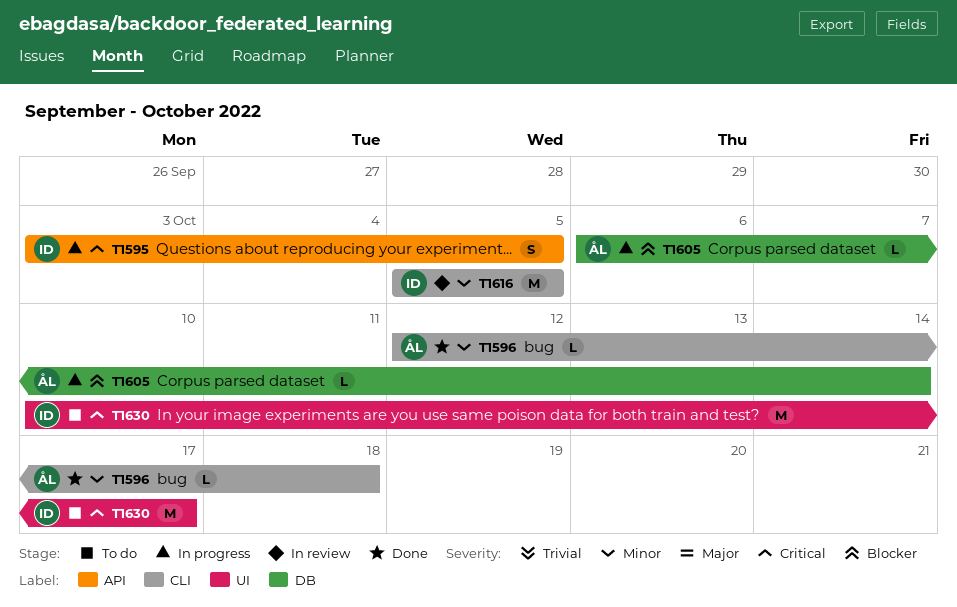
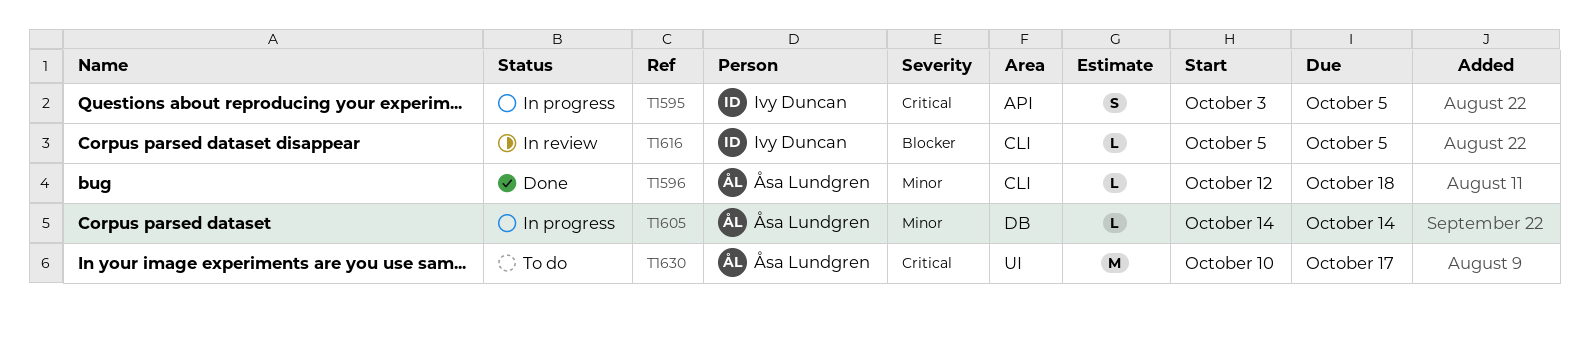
T1605, priority: Blocker -> Minor
T1605, start: Oct 6 -> Oct 14
T1616, priority: Minor -> Blocker
T1616, estimate: M -> L
T1630, owner: Ivy Duncan -> Åsa Lundgren

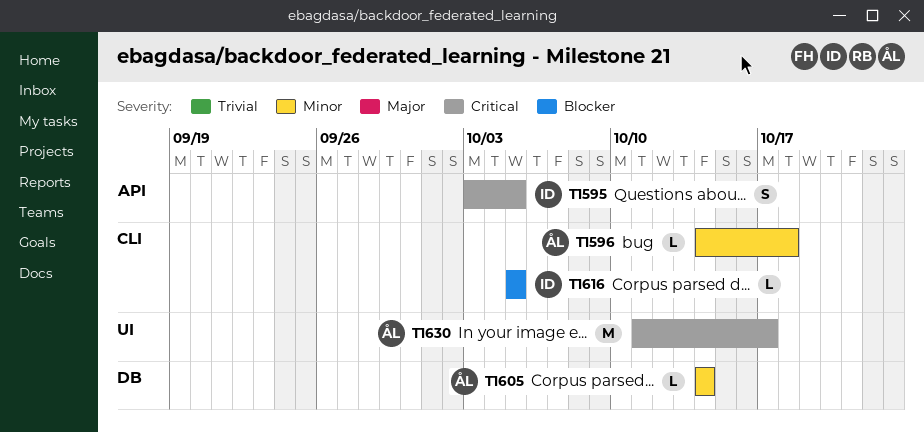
T1596, start: Oct 12 -> Oct 14
T1630, start: Oct 10 -> Oct 11

